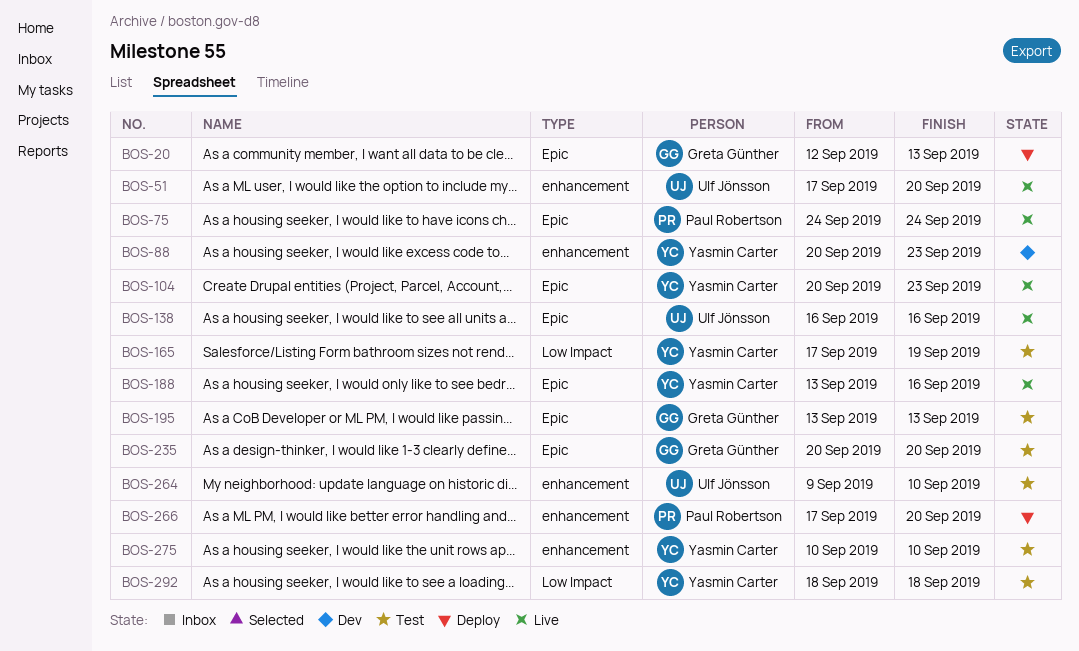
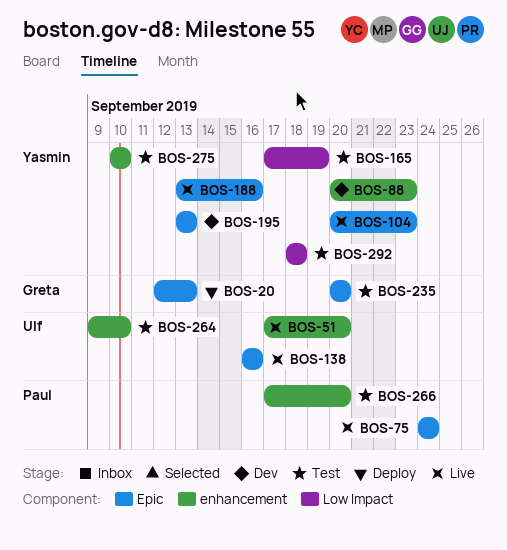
BOS-195, status: Test -> Dev
BOS-195, owner: Greta Günther -> Yasmin Carter
BOS-266, status: Deploy -> Test

